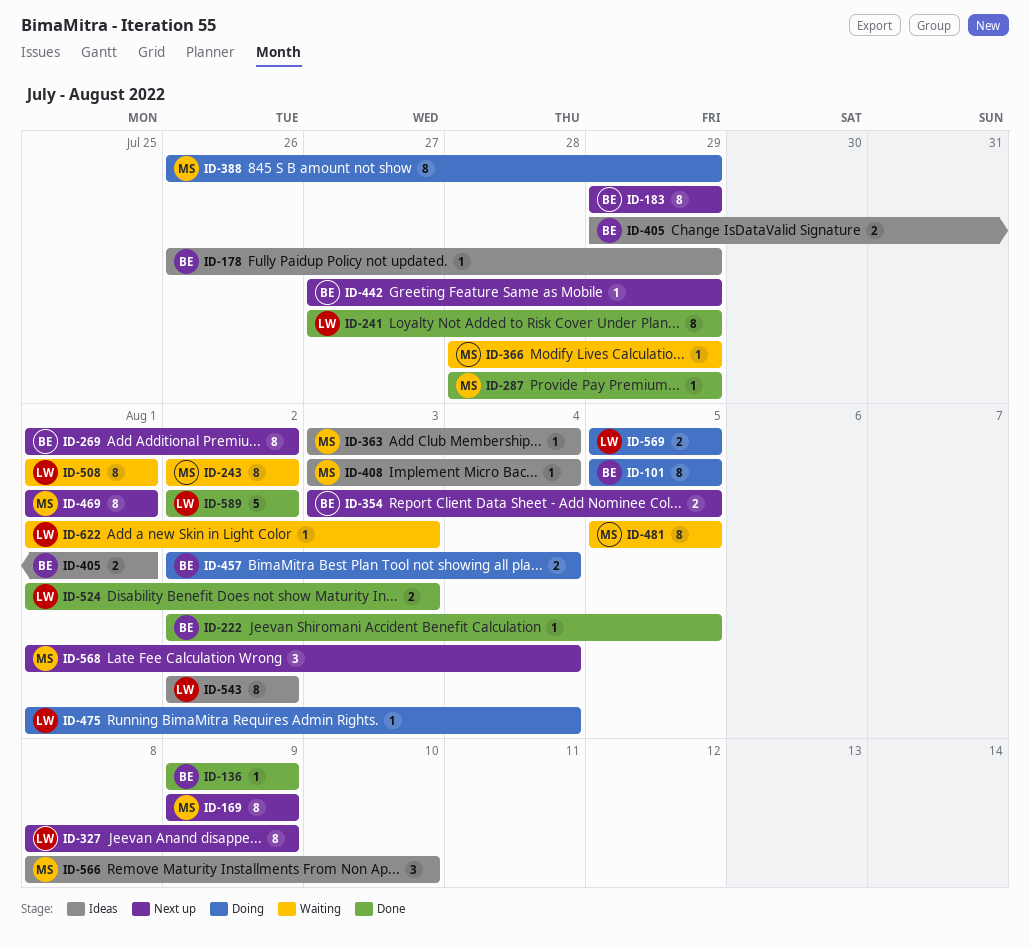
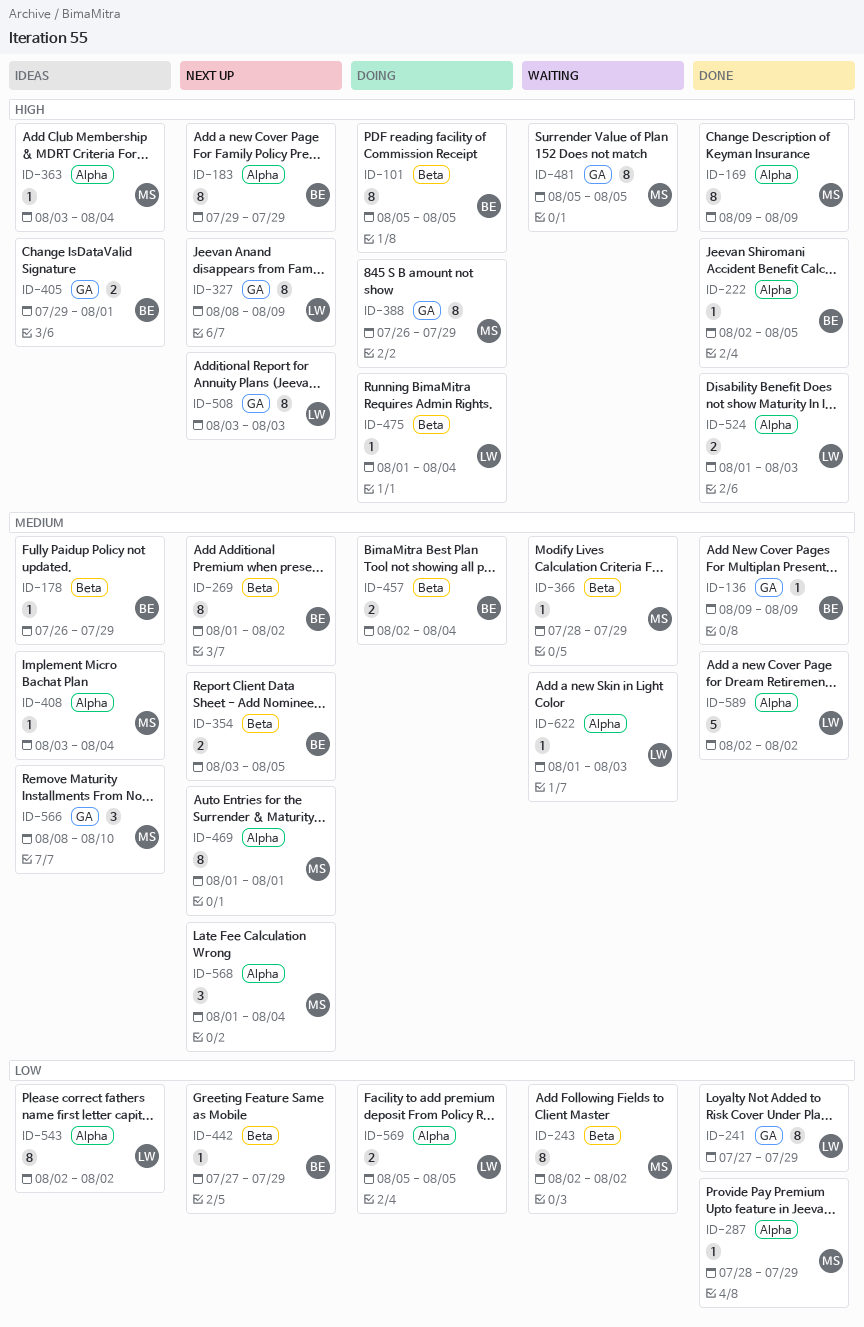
ID-169, status: Next up -> Done
ID-508, status: Waiting -> Next up
ID-508, start: Aug 1 -> Aug 3
ID-508, due: Aug 1 -> Aug 3

